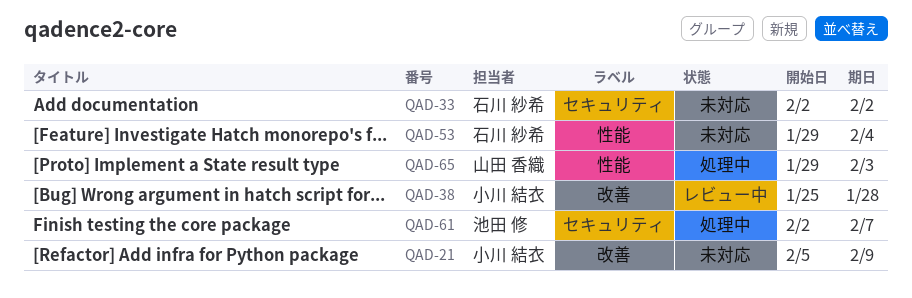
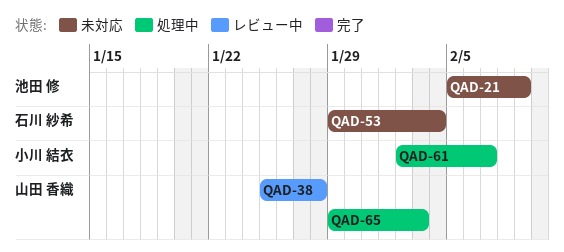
QAD-21, owner: 小川 結衣 -> 池田 修
QAD-33: present -> none
QAD-38, owner: 小川 結衣 -> 山田 香織
QAD-61, owner: 池田 修 -> 小川 結衣

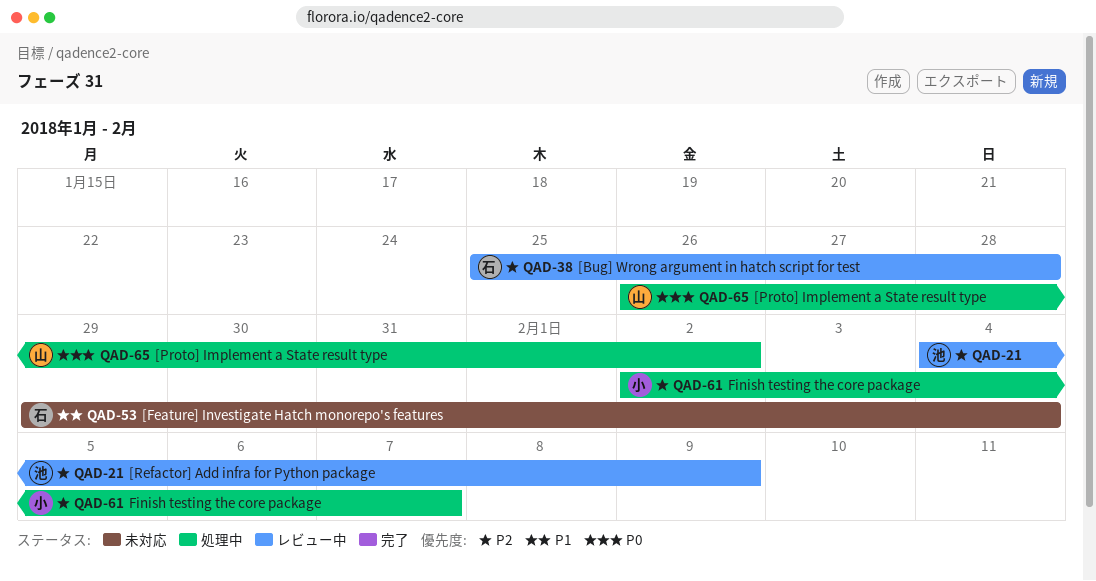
QAD-21, status: 未対応 -> レビュー中
QAD-21, start: Feb 5 -> Feb 4
QAD-38, owner: 山田 香織 -> 石川 紗希
QAD-65, start: Jan 29 -> Jan 26
QAD-65, due: Feb 3 -> Feb 2

